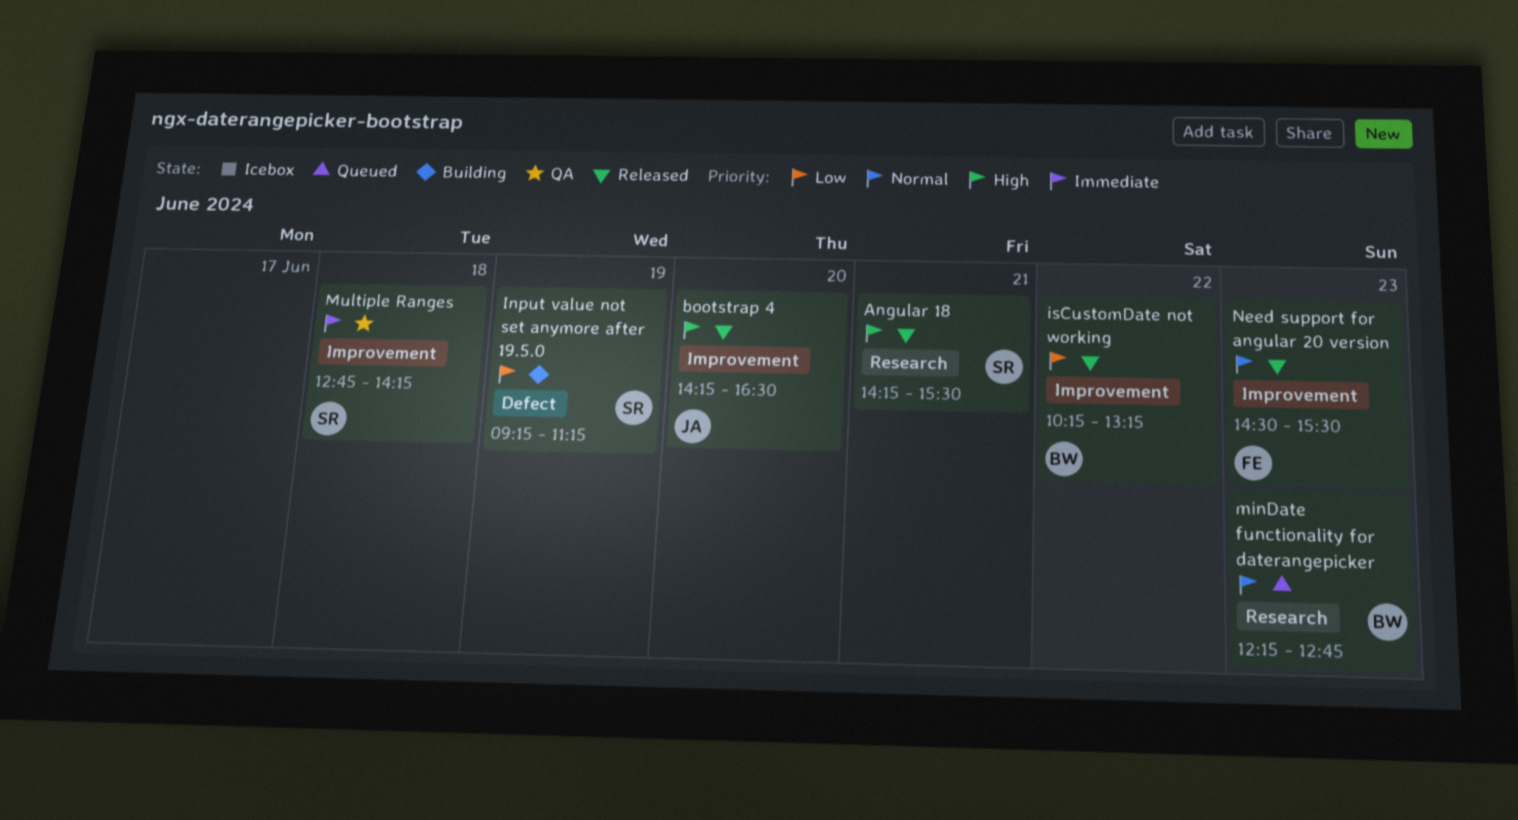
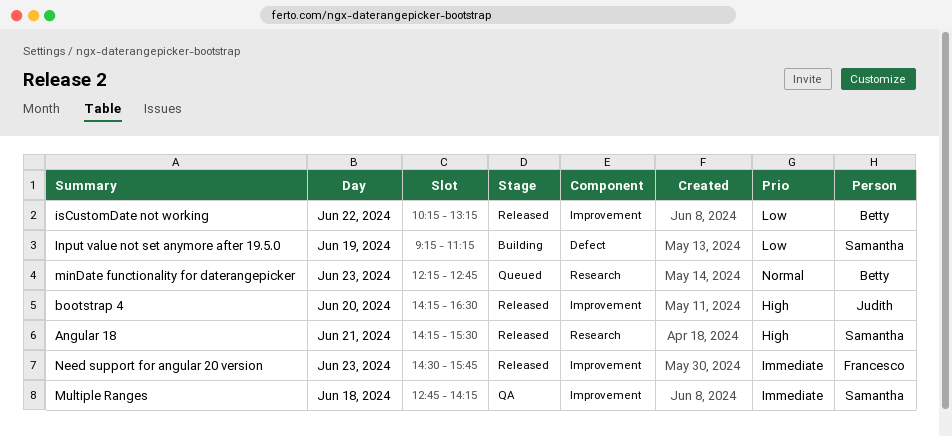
Need support for angular 20 version, priority: Normal -> Immediate
Need support for angular 20 version, ends: 15:30 -> 15:45

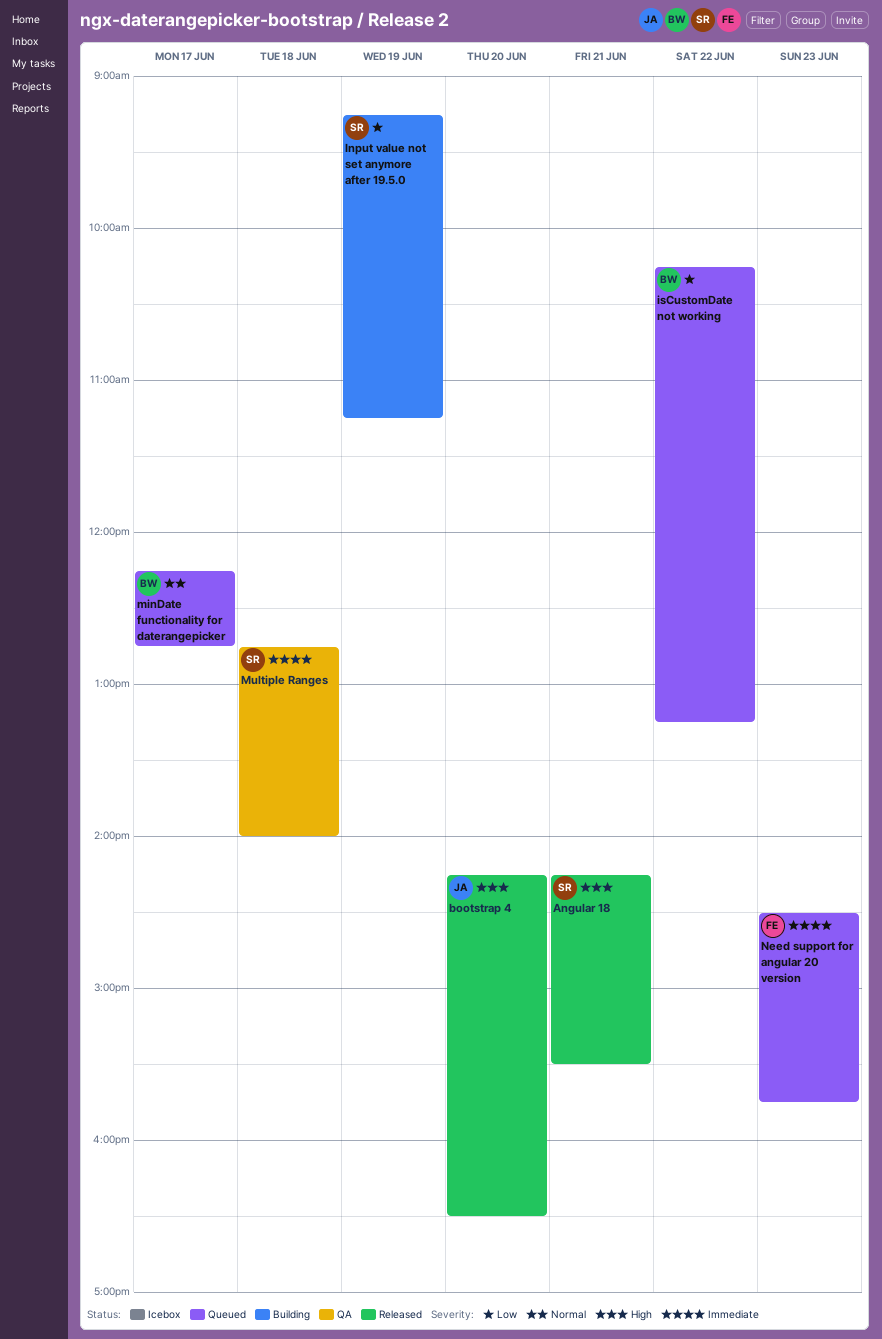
isCustomDate not working, status: Released -> Queued
minDate functionality for daterangepicker, day: Jun 23 -> Jun 17
Multiple Ranges, ends: 14:15 -> 14:00
Need support for angular 20 version, status: Released -> Queued

